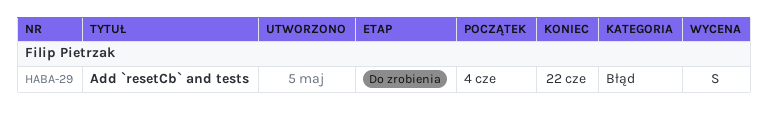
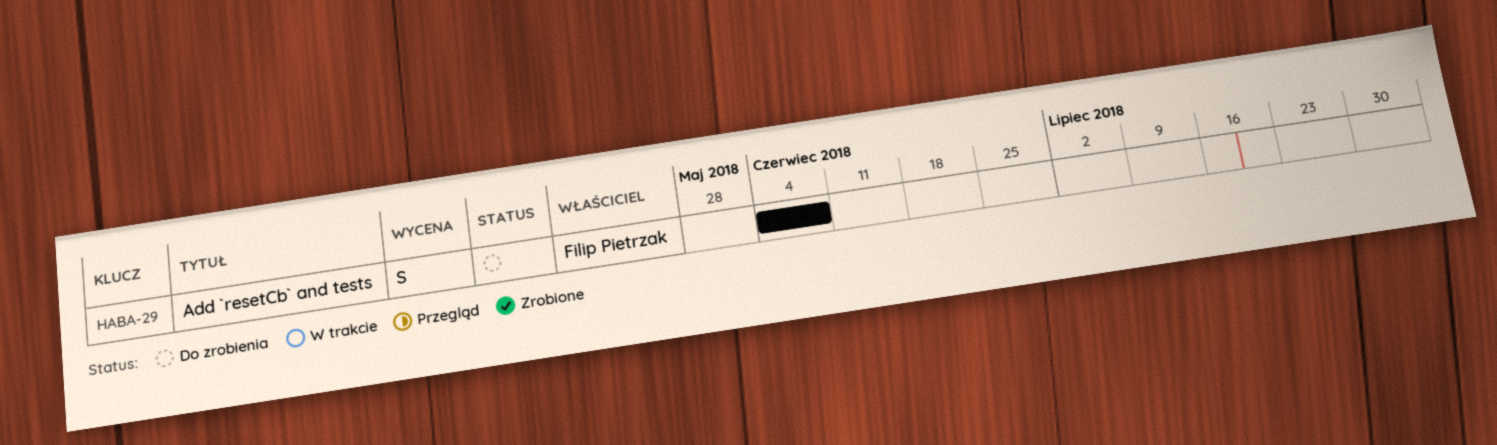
HABA-29, due: Jun 22 -> Jun 8

